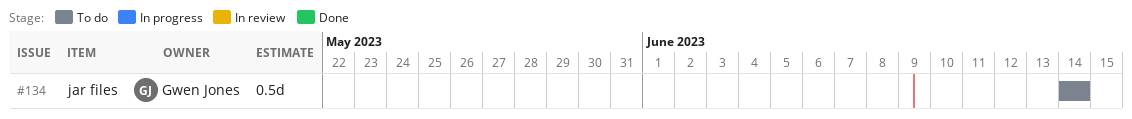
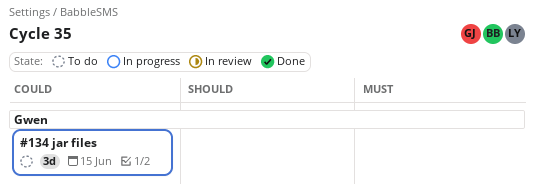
#134, estimate: 0.5d -> 3d
#134, due: Jun 14 -> Jun 15

